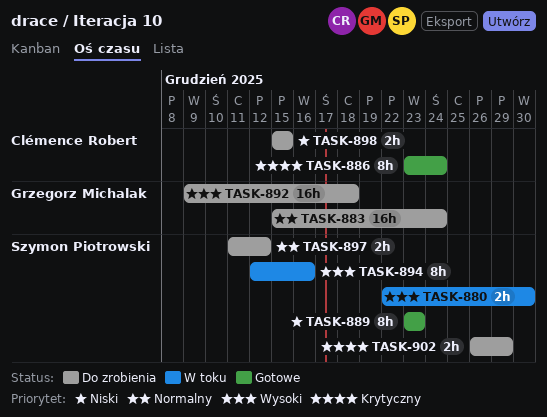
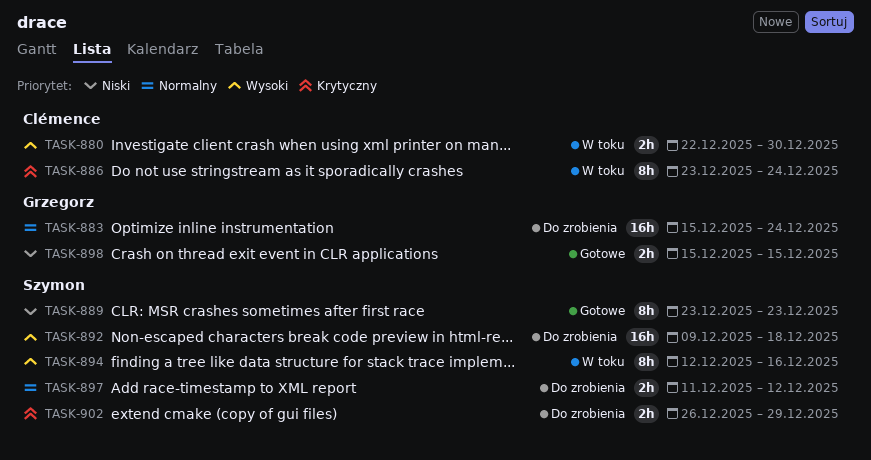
TASK-880, owner: Szymon Piotrowski -> Clémence Robert
TASK-886, status: Gotowe -> W toku
TASK-892, owner: Grzegorz Michalak -> Szymon Piotrowski
TASK-898, status: Do zrobienia -> Gotowe
TASK-898, owner: Clémence Robert -> Grzegorz Michalak

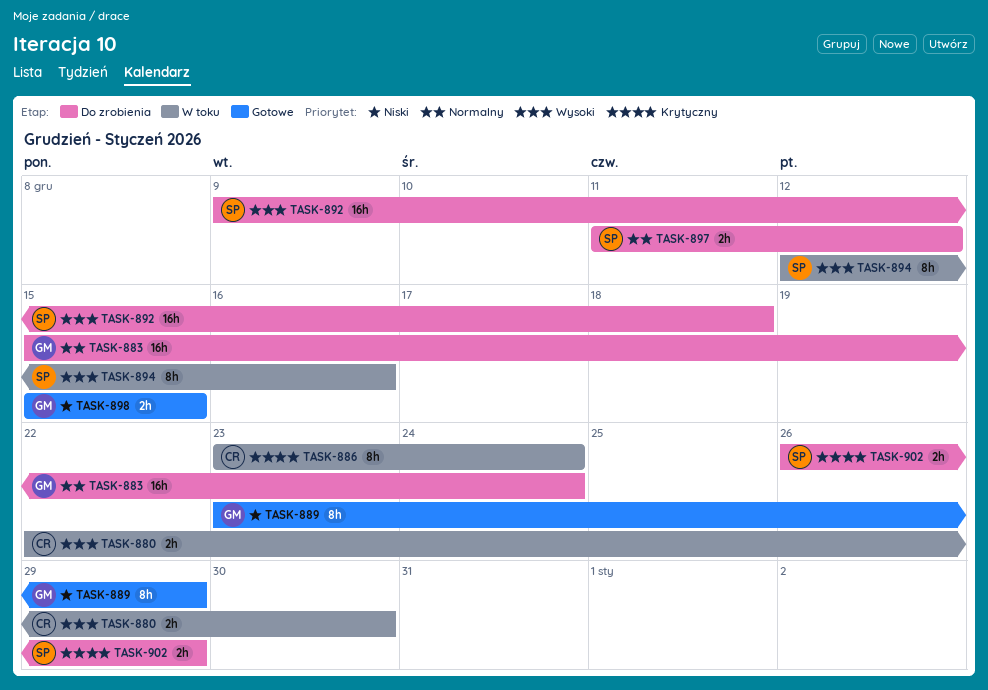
TASK-889, owner: Szymon -> Grzegorz
TASK-889, due: Dec 23 -> Dec 29

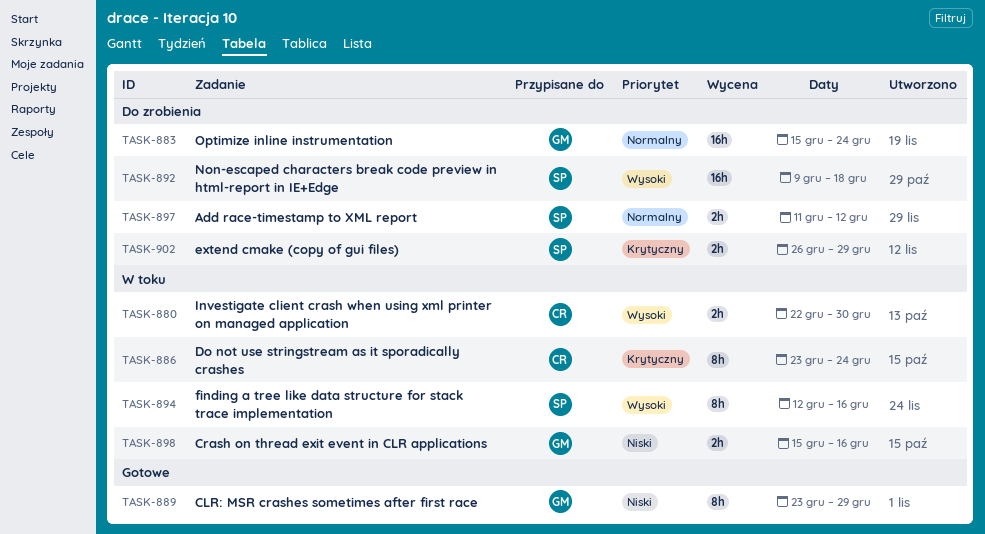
TASK-898, status: Gotowe -> W toku
TASK-898, due: Dec 15 -> Dec 16

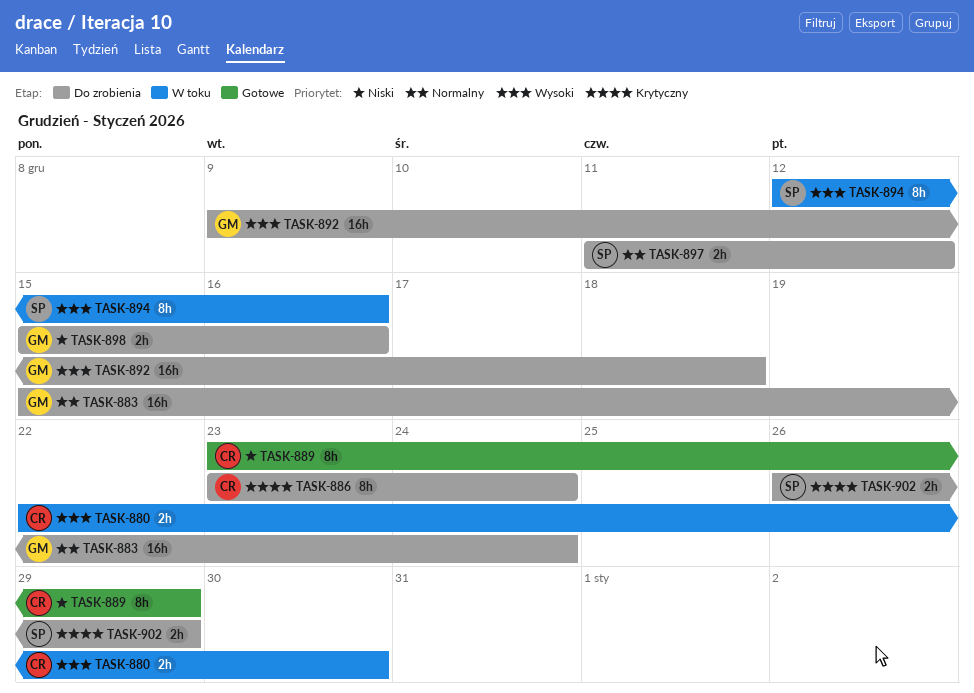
TASK-886, status: W toku -> Do zrobienia
TASK-889, owner: GM -> CR
TASK-892, owner: SP -> GM
TASK-898, status: W toku -> Do zrobienia

